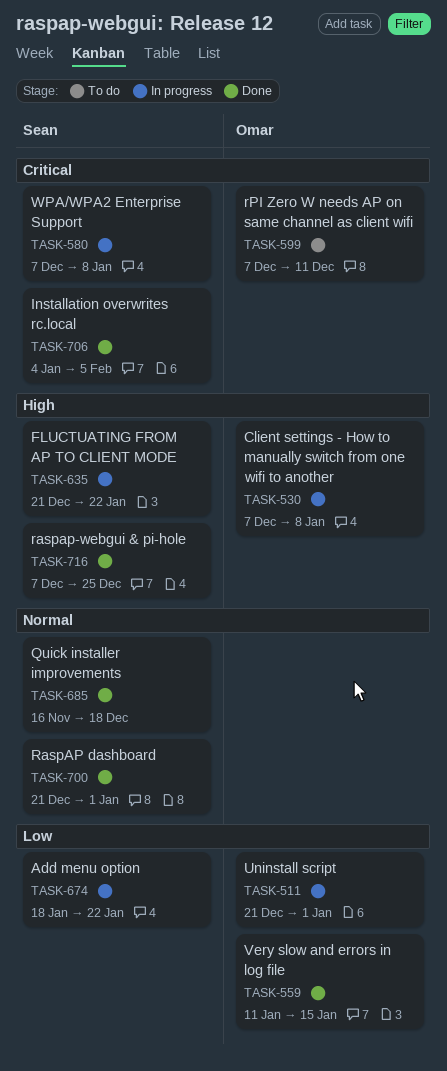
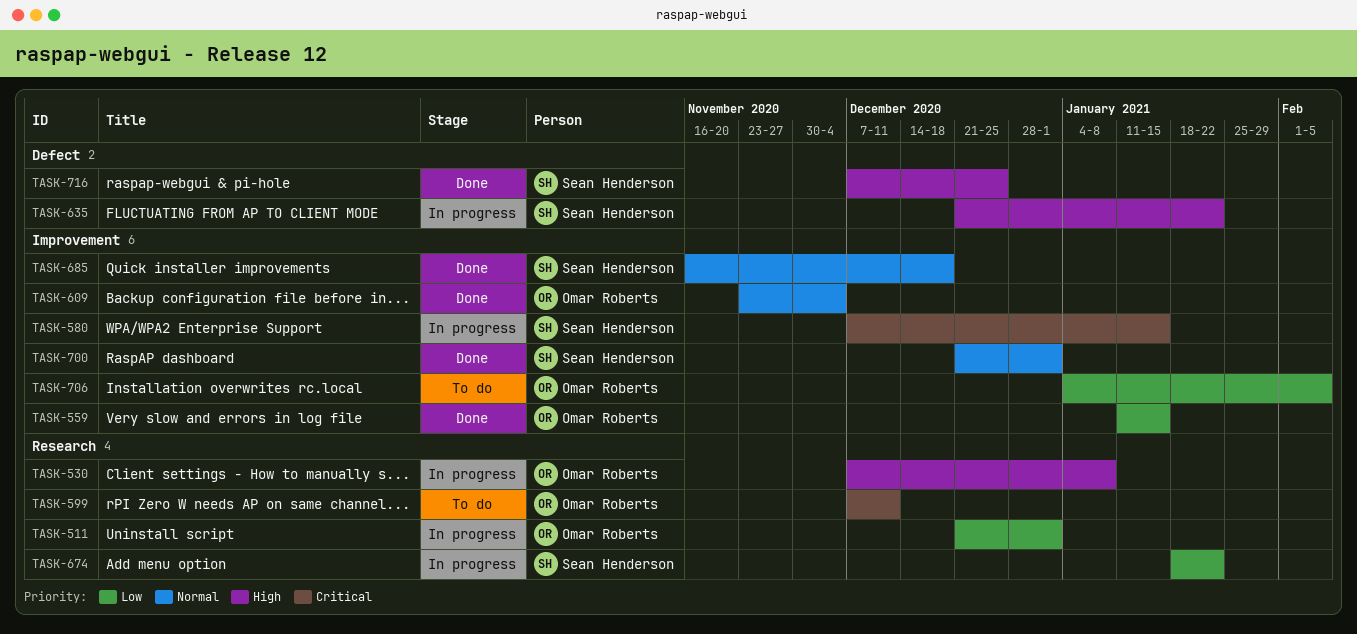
TASK-580, due: Jan 8 -> Jan 15
TASK-609: none -> present
TASK-706, status: Done -> To do
TASK-706, owner: Sean Henderson -> Omar Roberts
TASK-706, priority: Critical -> Low

